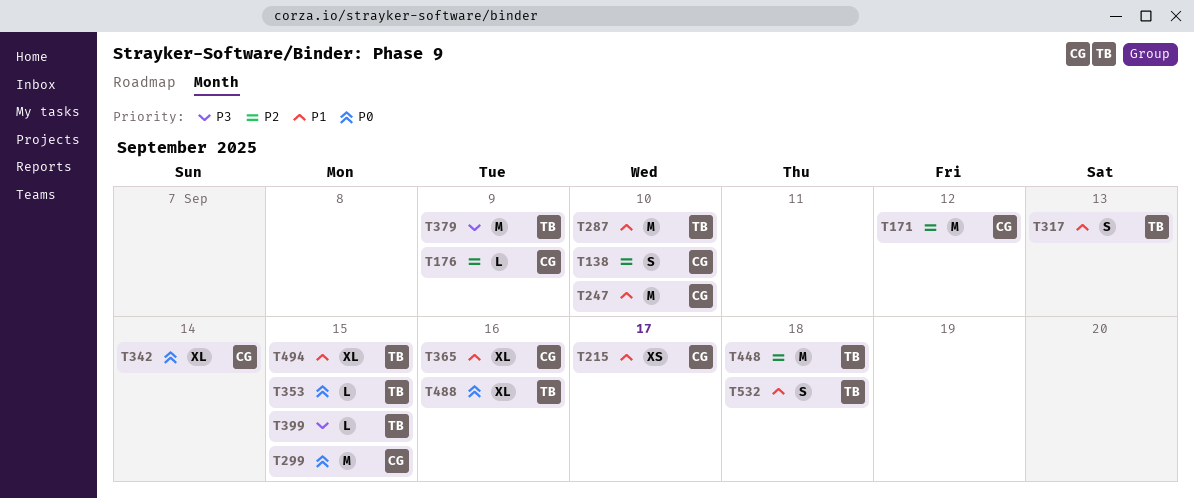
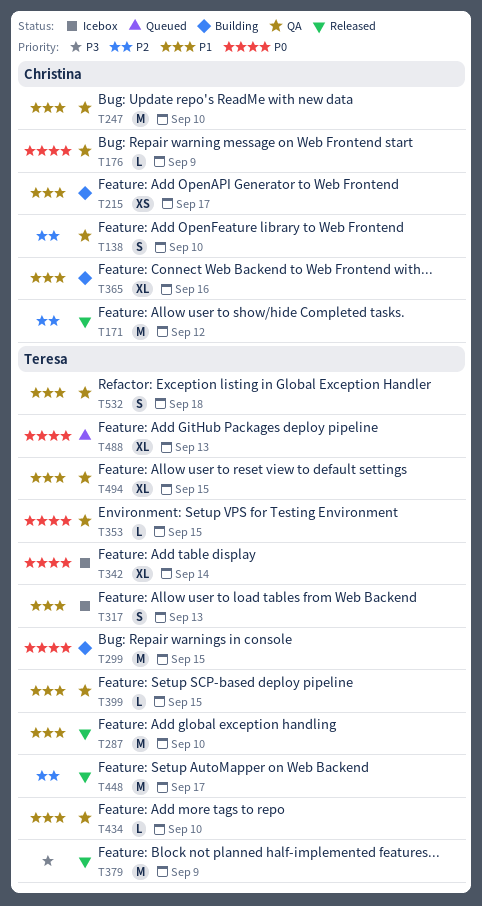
T176, priority: P2 -> P0
T299, owner: Christina -> Teresa
T342, owner: Christina -> Teresa
T399, priority: P3 -> P1
T434: none -> present
T448, due: Sep 18 -> Sep 17
T488, due: Sep 16 -> Sep 13

